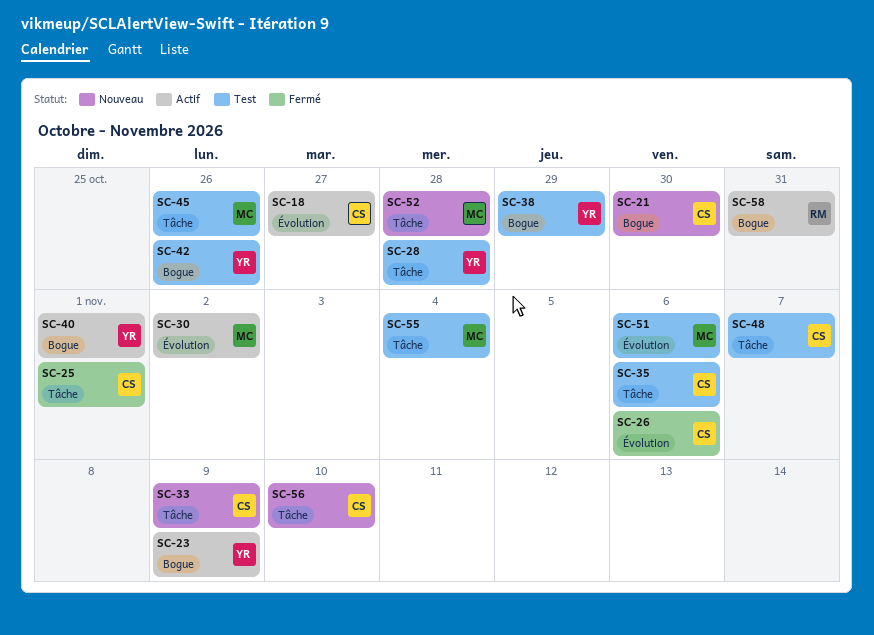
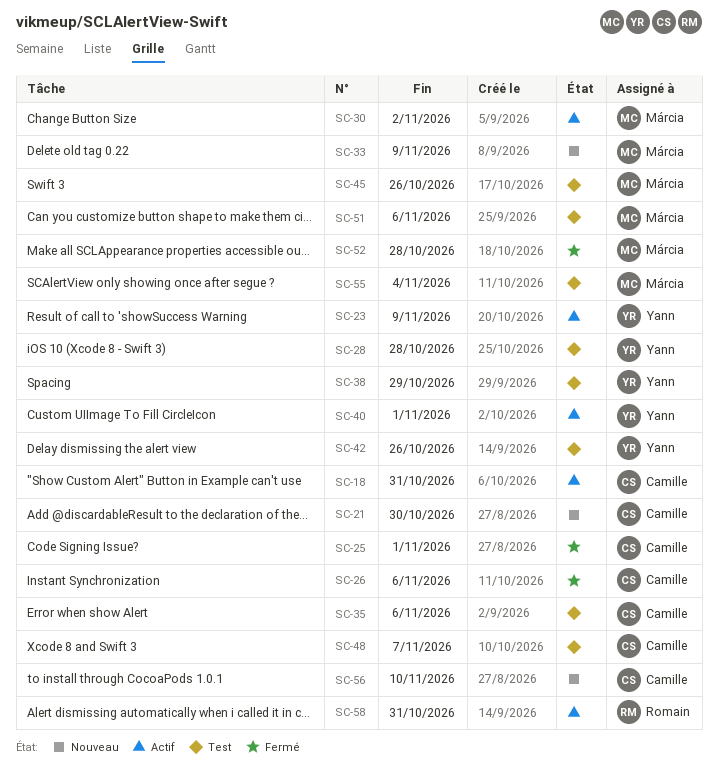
SC-18, due: Oct 27 -> Oct 31
SC-33, owner: Camille -> Márcia
SC-52, status: Nouveau -> Fermé

